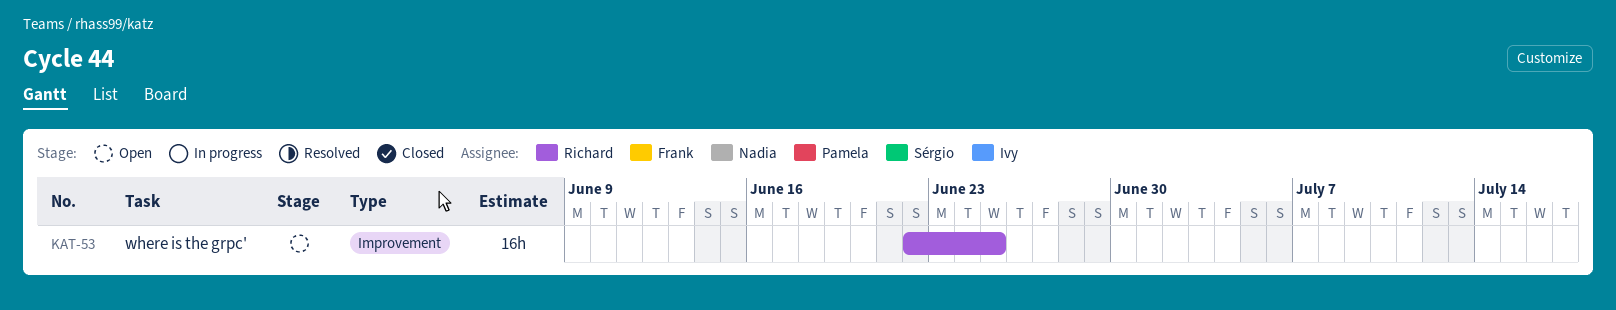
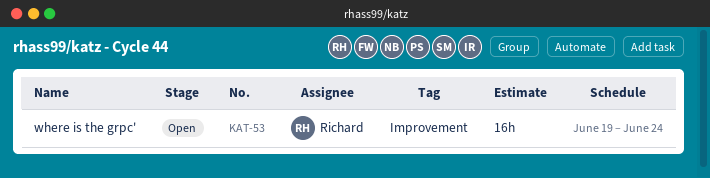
KAT-53, start: Jun 22 -> Jun 19
KAT-53, due: Jun 25 -> Jun 24

